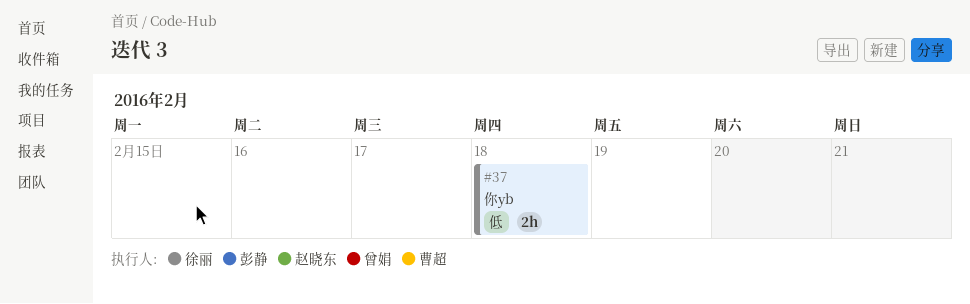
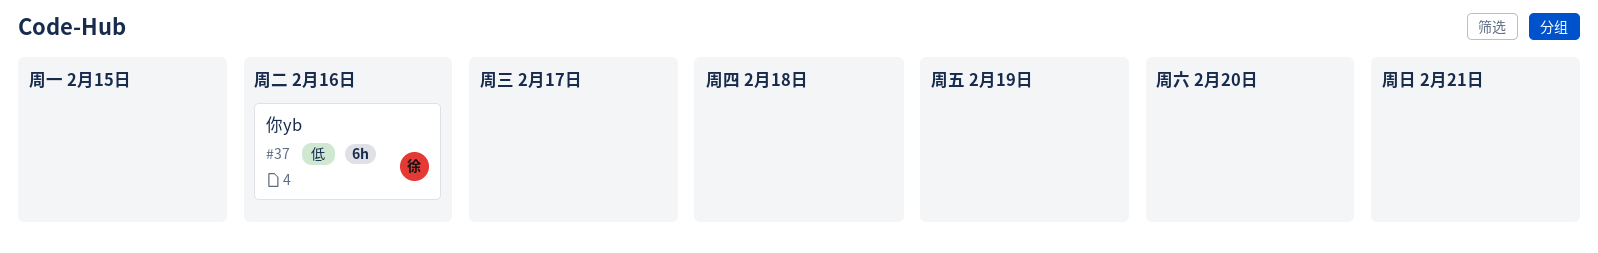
#37, estimate: 2h -> 6h
#37, due: Feb 18 -> Feb 16

